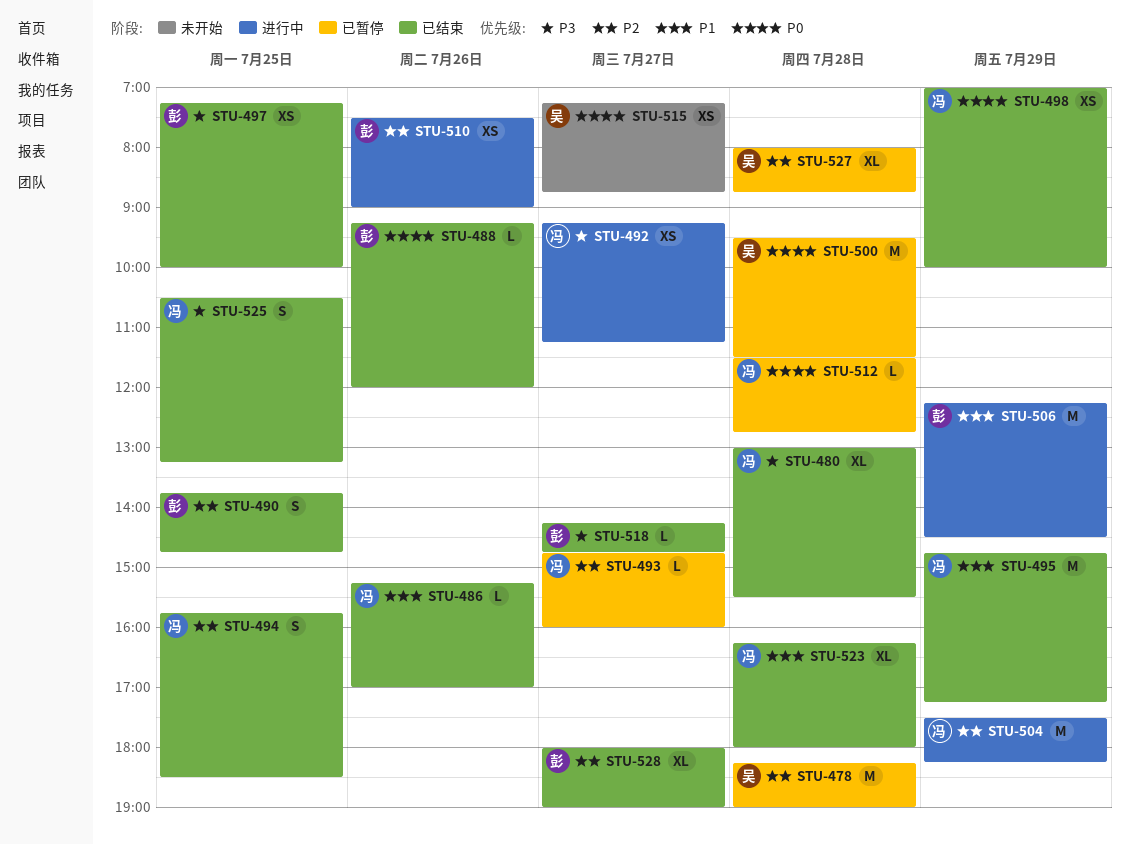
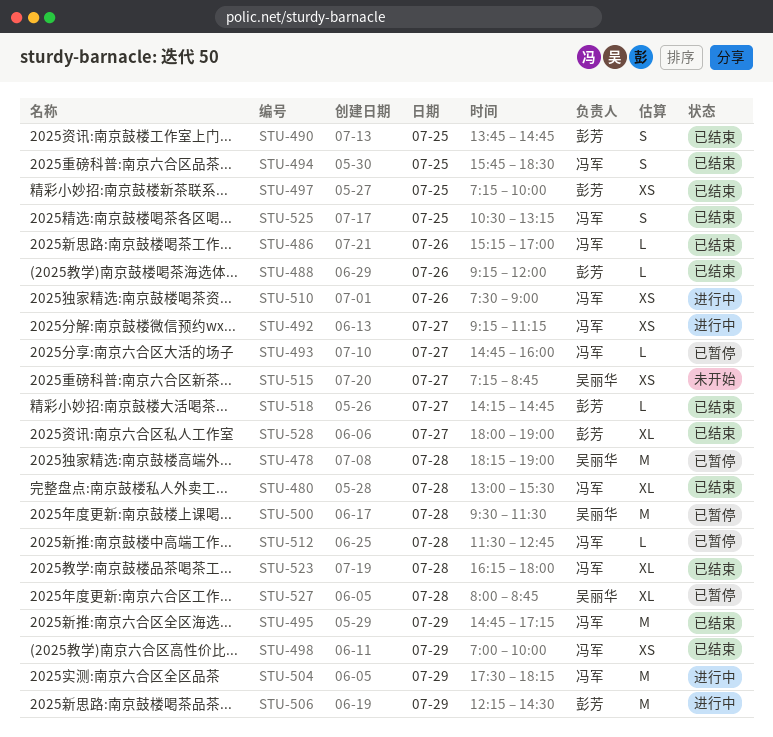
STU-510, owner: 彭芳 -> 冯军

